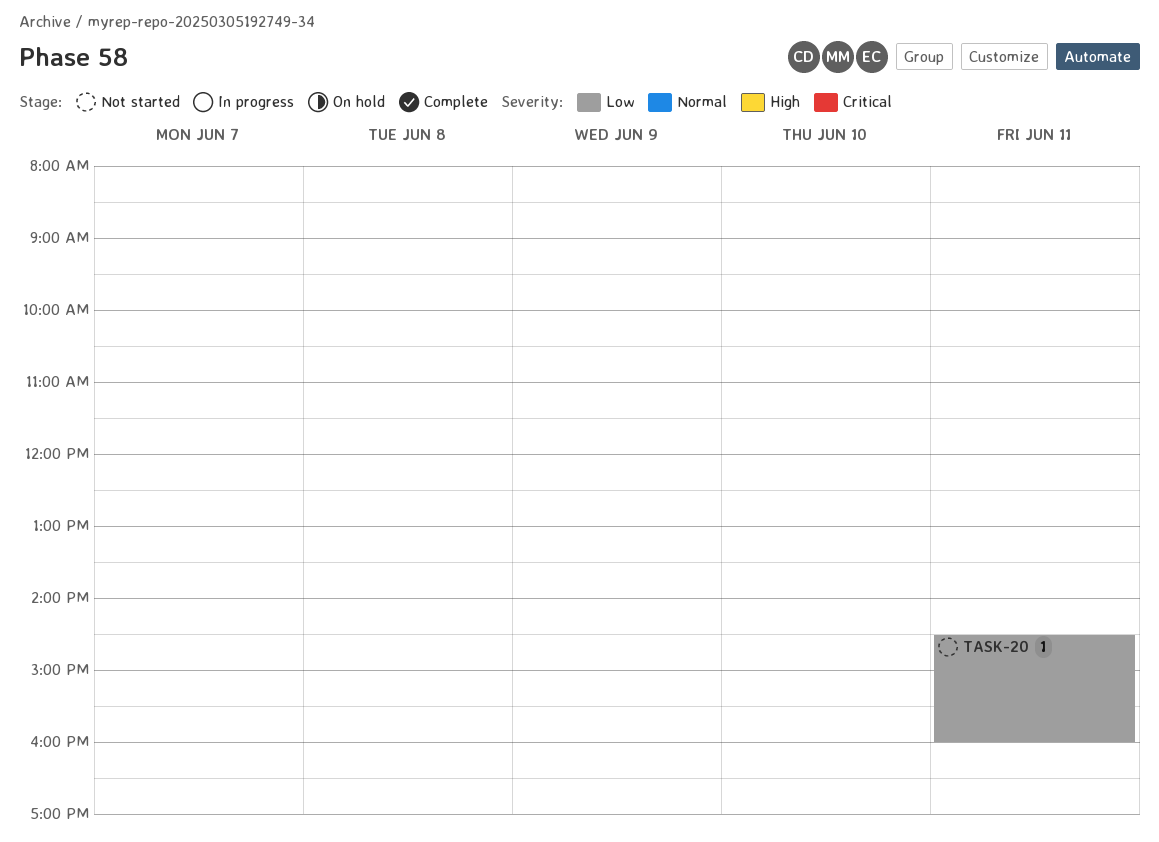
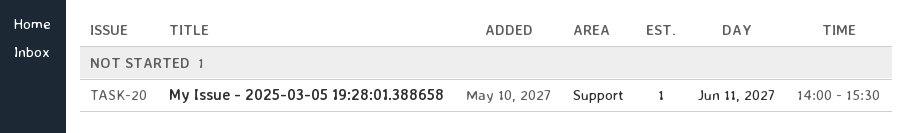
TASK-20, begins: 14:30 -> 14:00
TASK-20, ends: 16:00 -> 15:30

